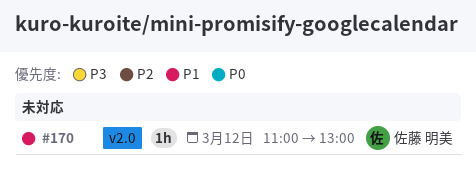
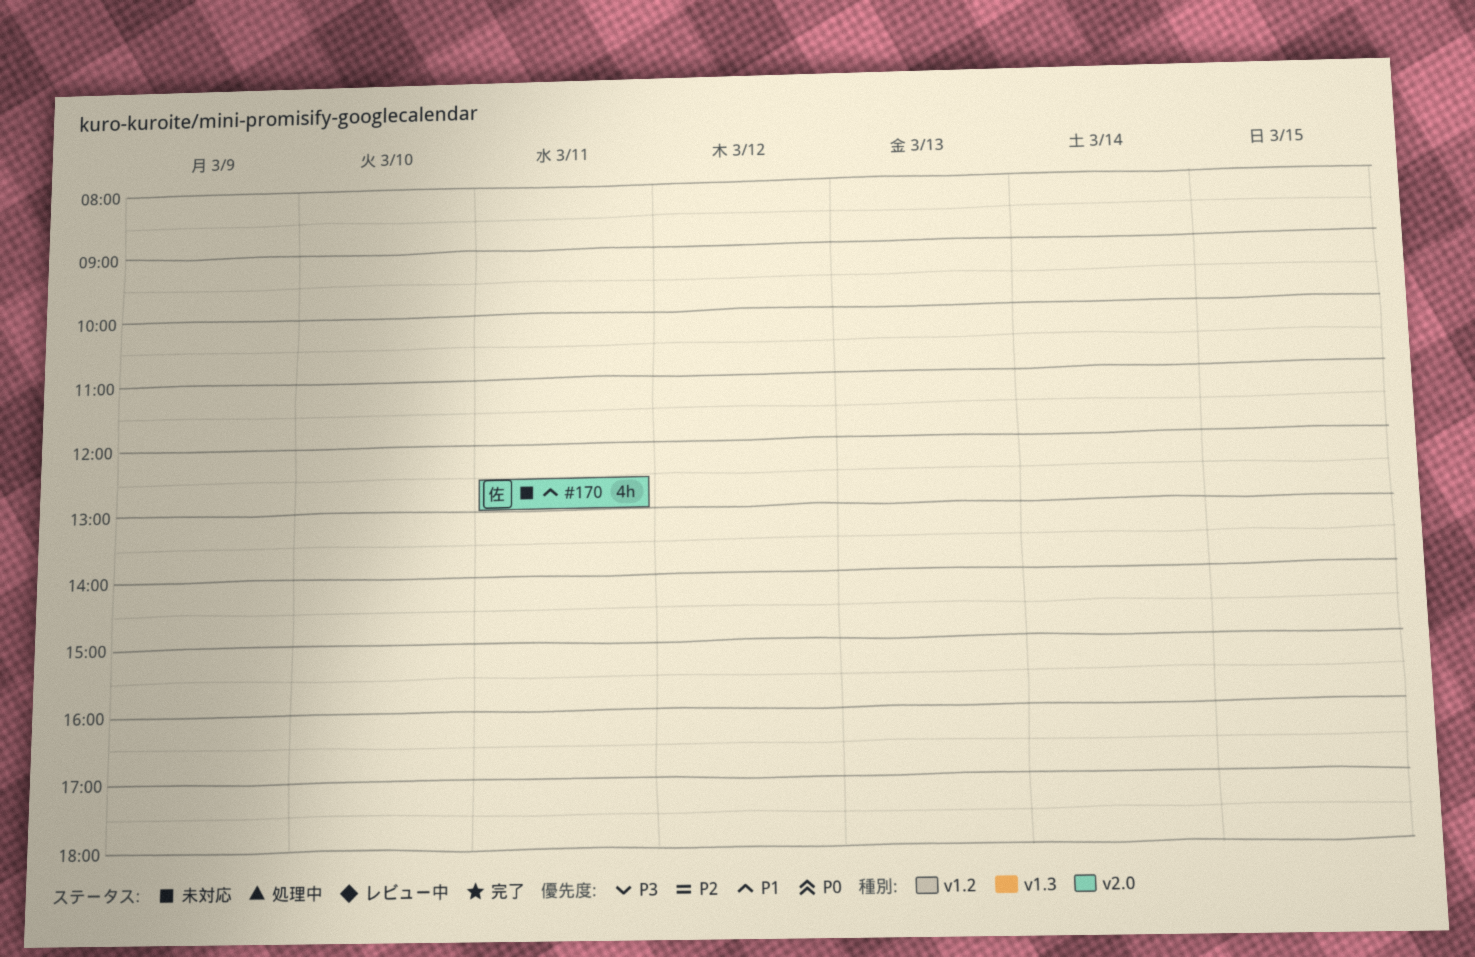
#170, estimate: 1h -> 4h
#170, day: Mar 12 -> Mar 11
#170, begins: 11:00 -> 12:30

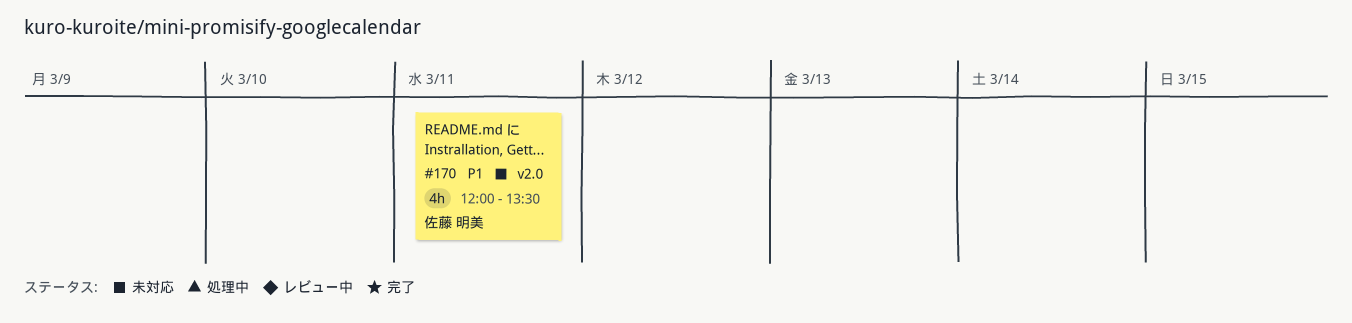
#170, begins: 12:30 -> 12:00
#170, ends: 13:00 -> 13:30

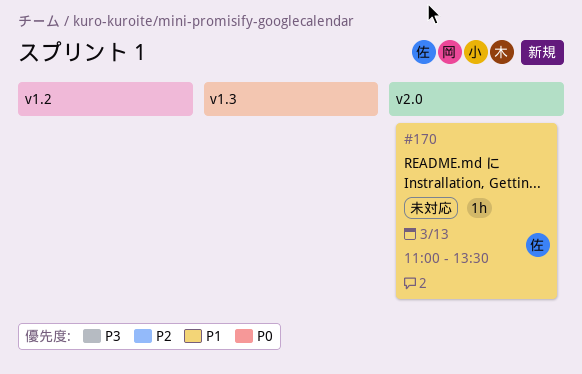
#170, estimate: 4h -> 1h
#170, day: Mar 11 -> Mar 13
#170, begins: 12:00 -> 11:00

